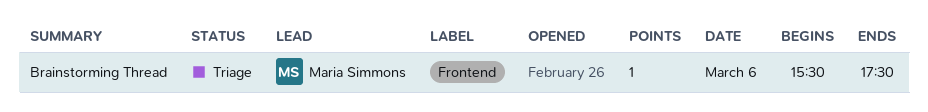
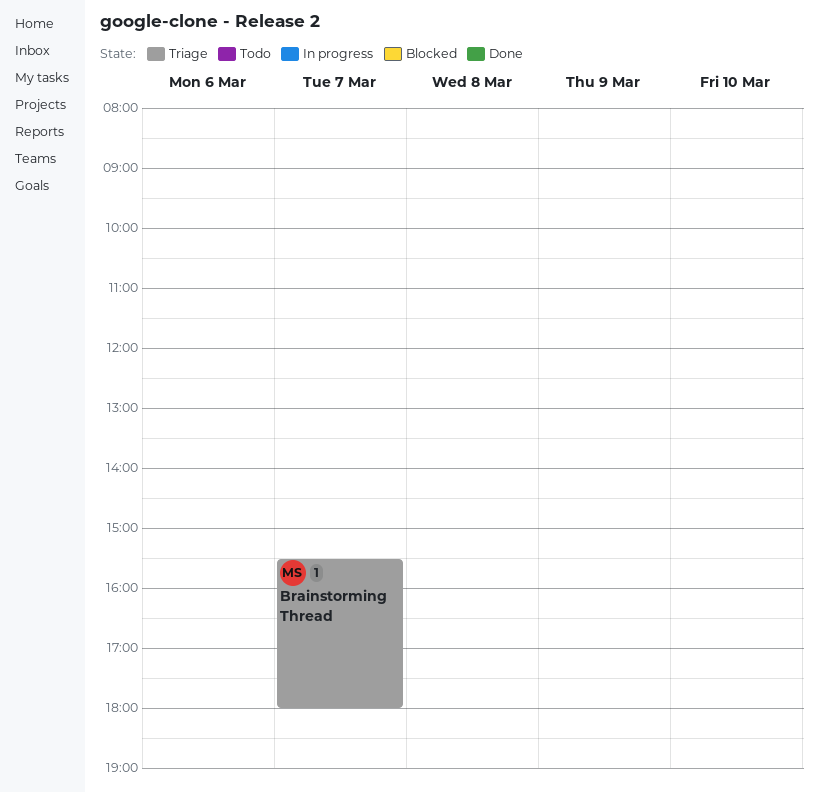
Brainstorming Thread, day: Mar 6 -> Mar 7
Brainstorming Thread, ends: 17:30 -> 18:00

